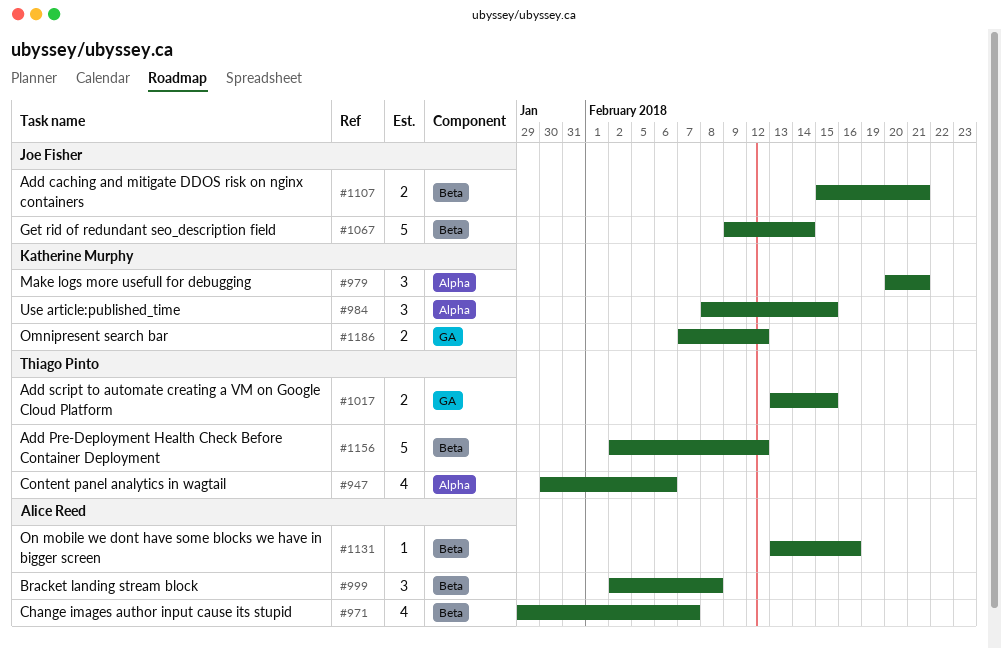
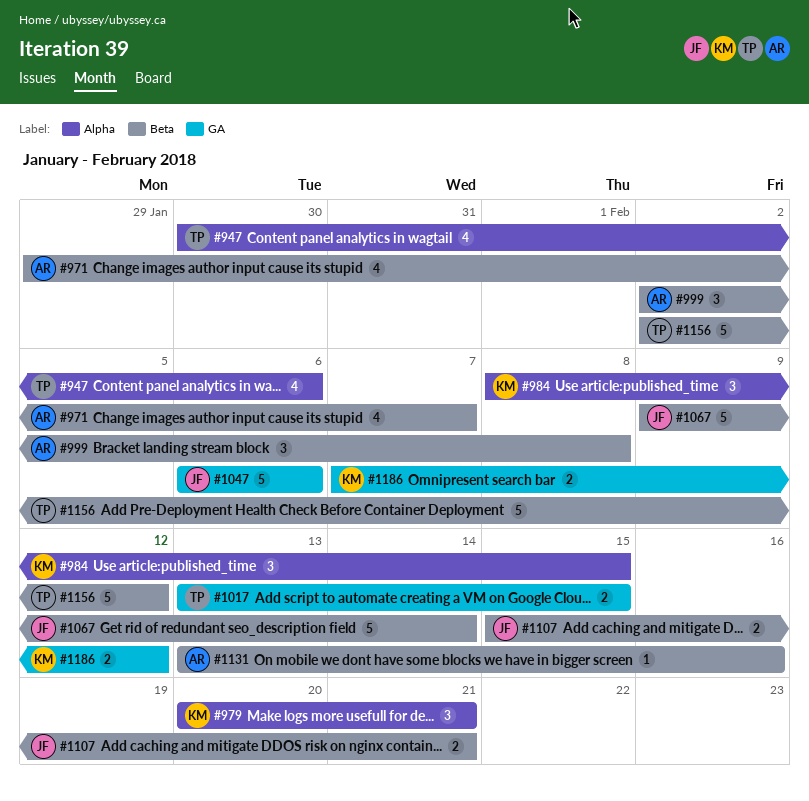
#1047: none -> present

